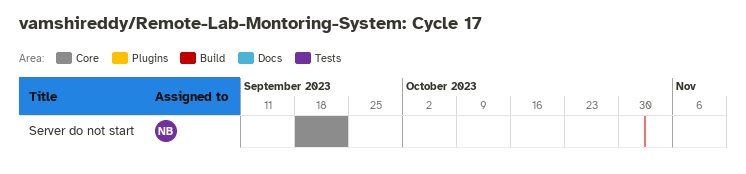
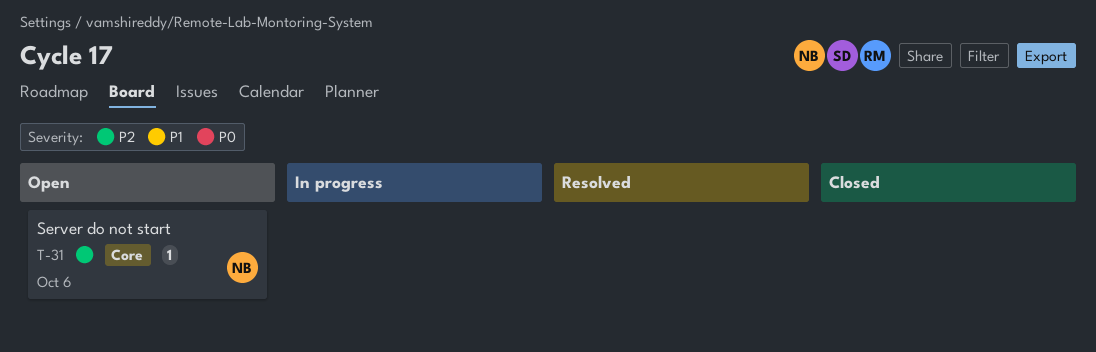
Server do not start, due: Sep 22 -> Oct 6

